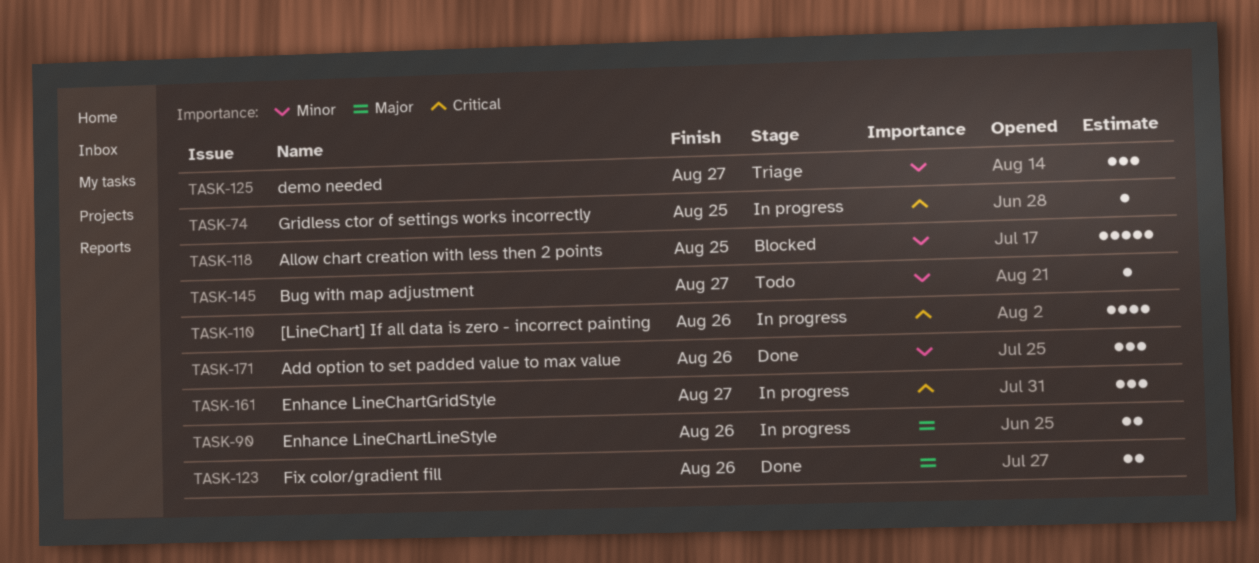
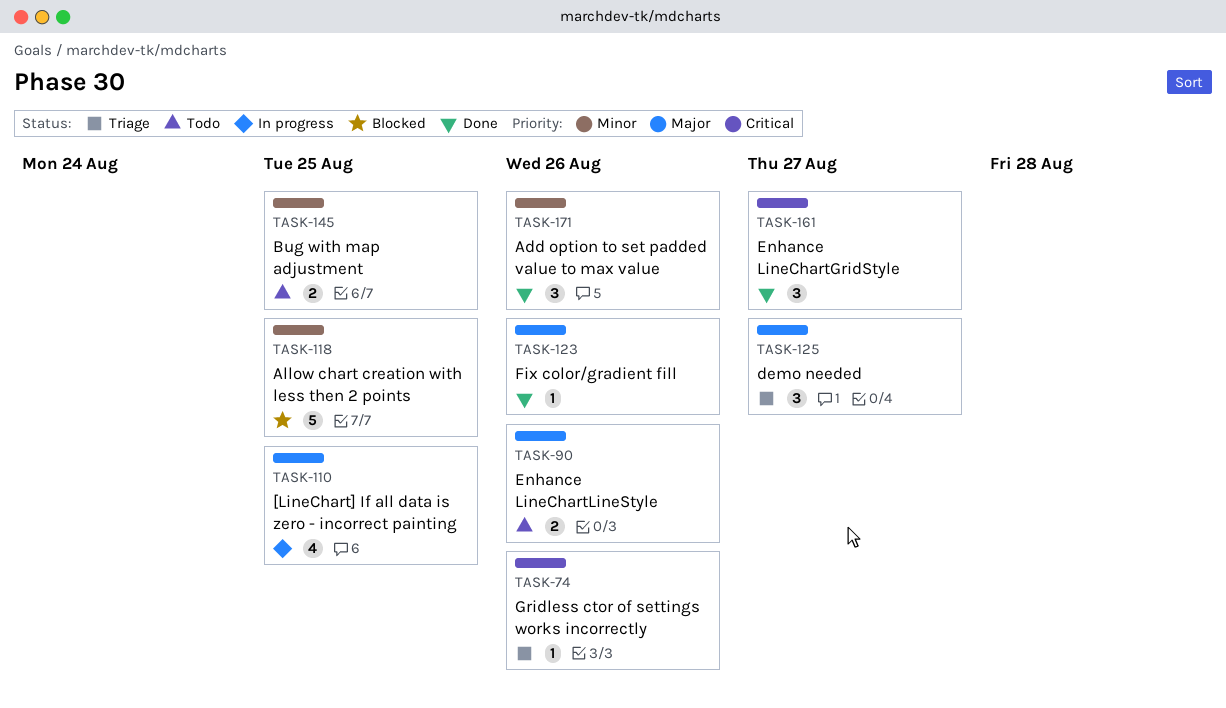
TASK-74, status: In progress -> Triage
TASK-74, due: Aug 25 -> Aug 26
TASK-90, status: In progress -> Todo
TASK-110, priority: Critical -> Major
TASK-110, due: Aug 26 -> Aug 25
TASK-123, estimate: 2 -> 1
TASK-125, priority: Minor -> Major
TASK-145, estimate: 1 -> 2
TASK-145, due: Aug 27 -> Aug 25
TASK-161, status: In progress -> Done

